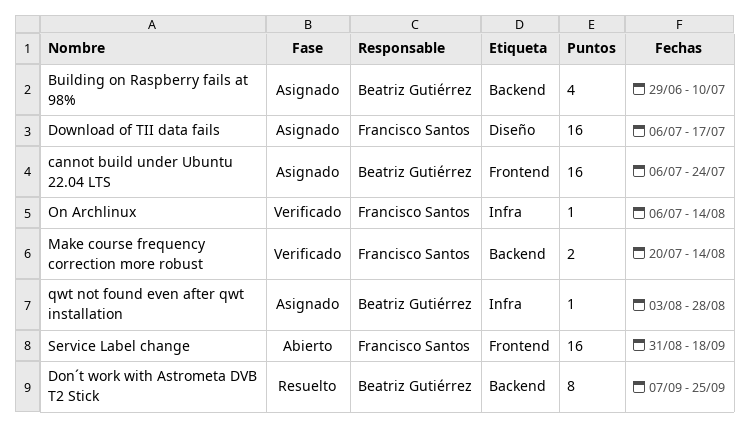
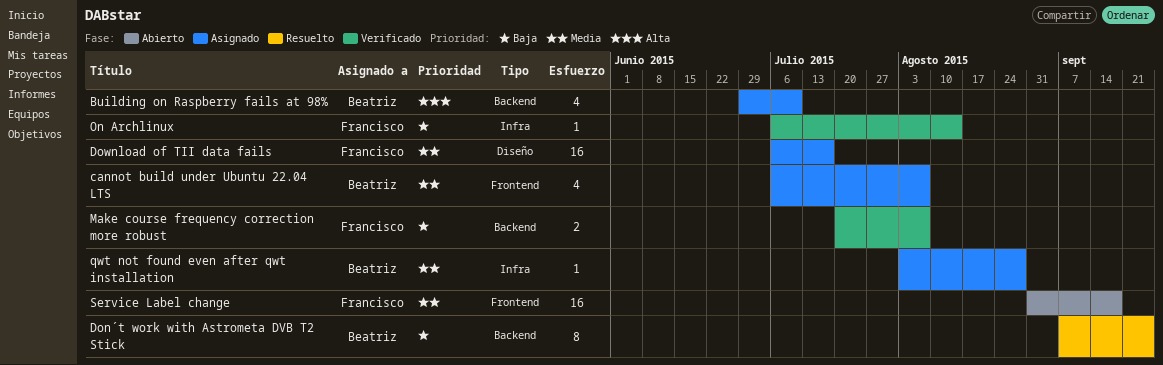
cannot build under Ubuntu 22.04 LTS, estimate: 16 -> 4
cannot build under Ubuntu 22.04 LTS, due: Jul 24 -> Aug 7
Make course frequency correction more robust, due: Aug 14 -> Aug 7

